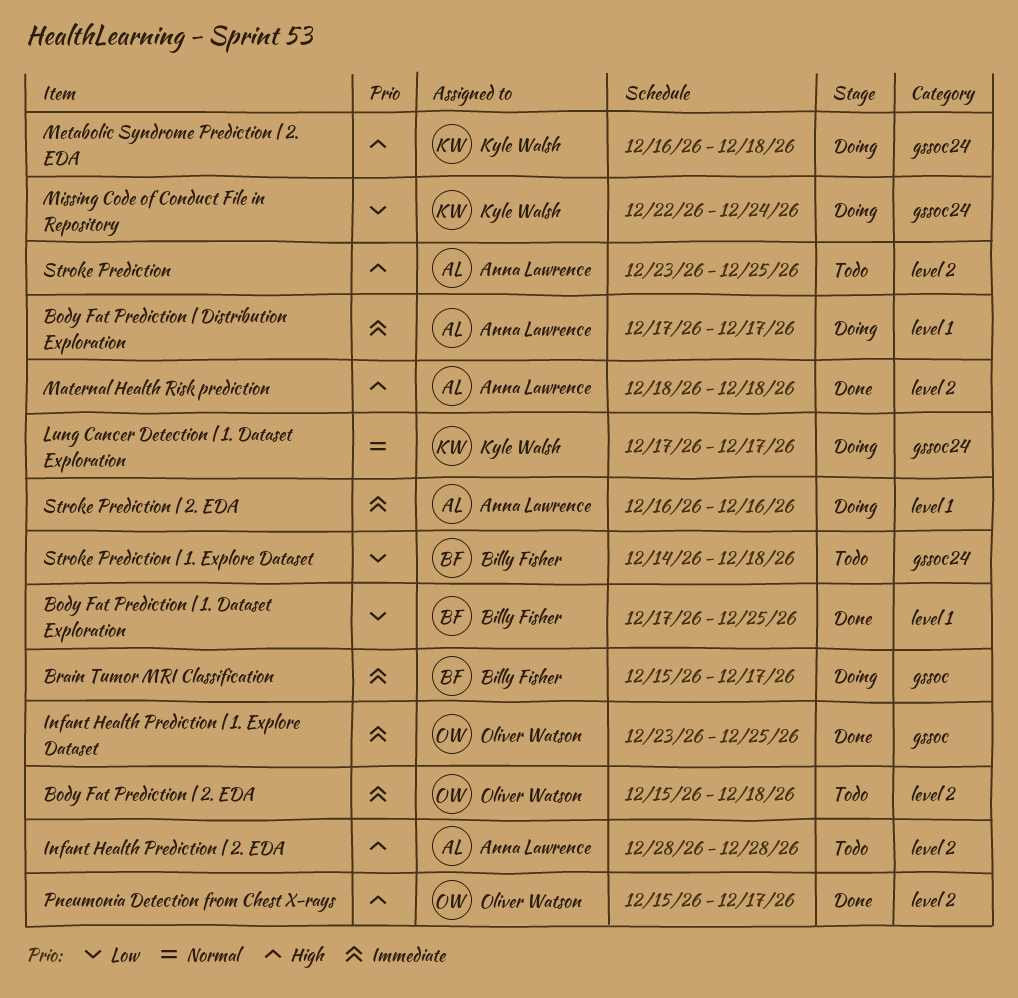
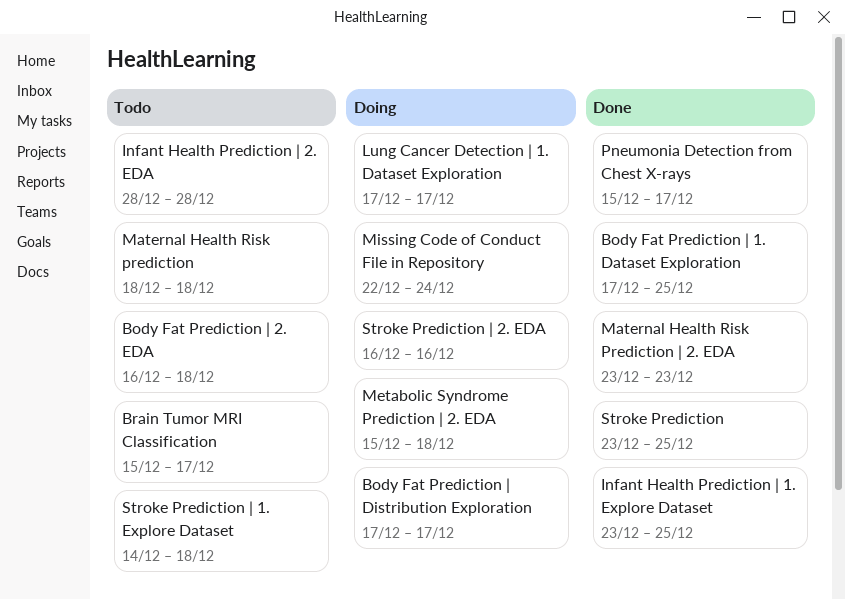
Body Fat Prediction | 2. EDA, start: Dec 15 -> Dec 16
Brain Tumor MRI Classification, status: Doing -> Todo
Maternal Health Risk prediction, status: Done -> Todo
Maternal Health Risk Prediction | 2. EDA: none -> present
Metabolic Syndrome Prediction | 2. EDA, start: Dec 16 -> Dec 15
Stroke Prediction, status: Todo -> Done

